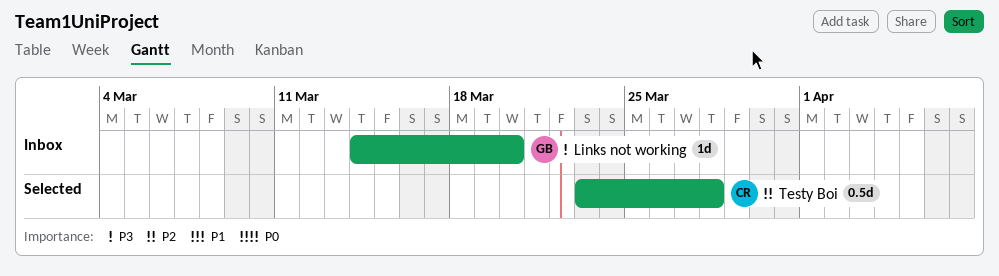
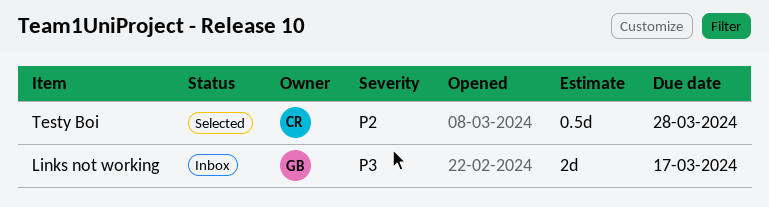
Links not working, estimate: 1d -> 2d
Links not working, due: Mar 20 -> Mar 17

